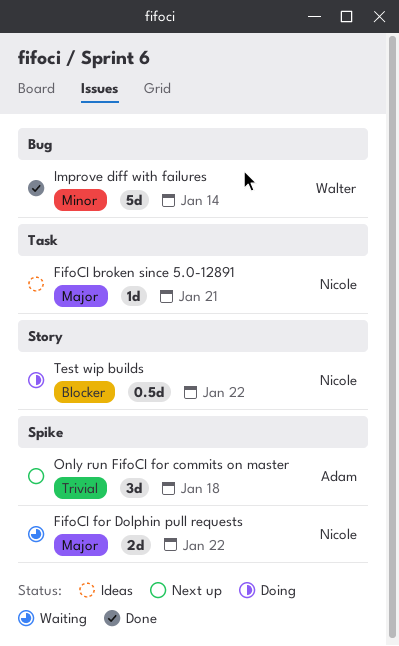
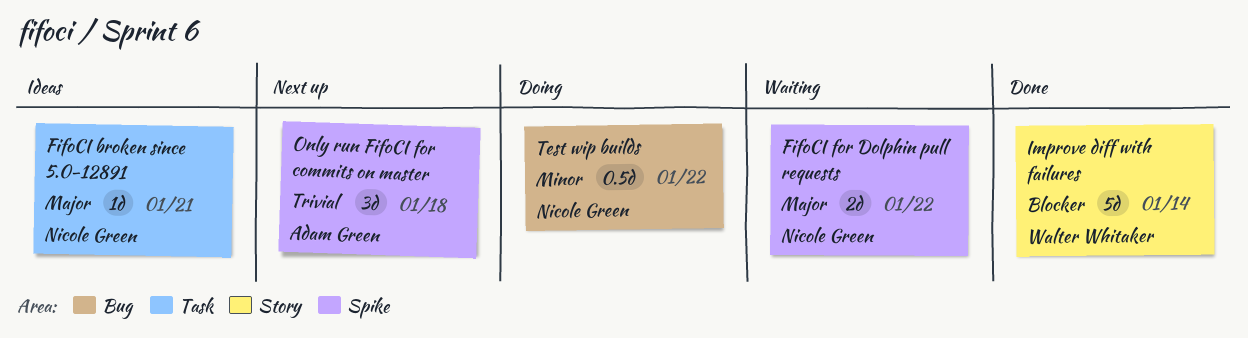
Improve diff with failures, priority: Minor -> Blocker
Improve diff with failures, label: Bug -> Story
Test wip builds, priority: Blocker -> Minor
Test wip builds, label: Story -> Bug

